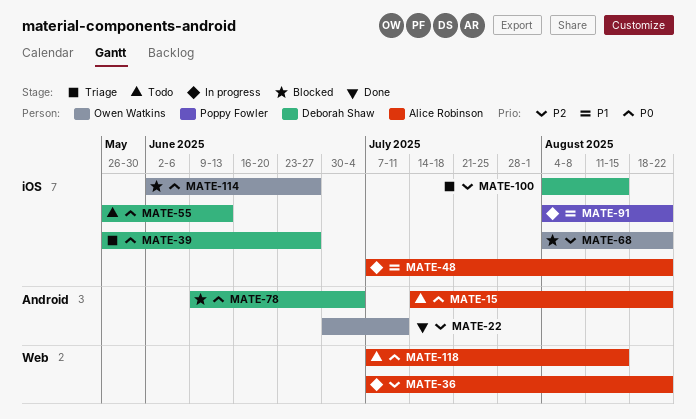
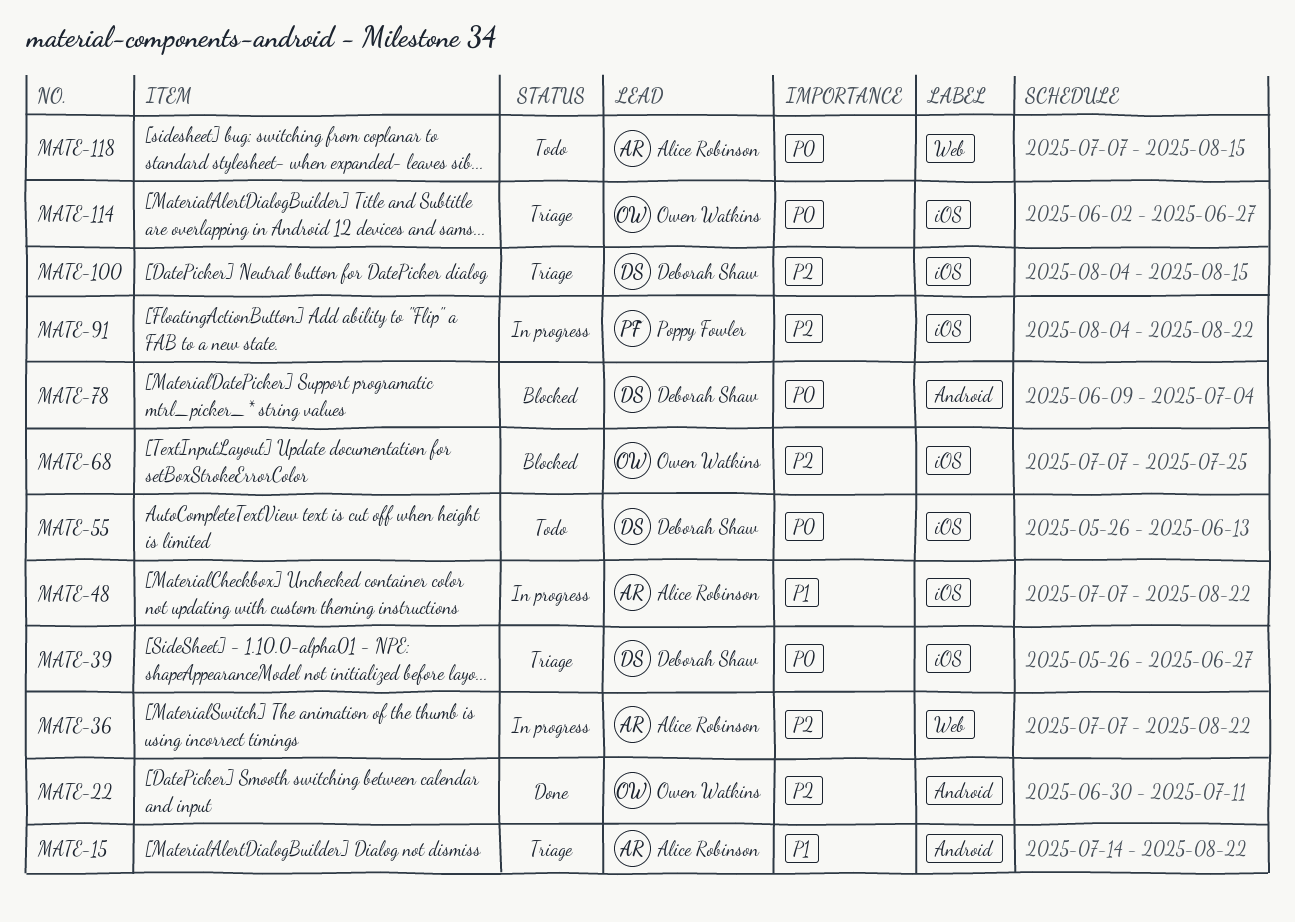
MATE-15, status: Todo -> Triage
MATE-15, priority: P0 -> P1
MATE-68, start: Aug 4 -> Jul 7
MATE-68, due: Aug 22 -> Jul 25
MATE-91, priority: P1 -> P2
MATE-114, status: Blocked -> Triage

